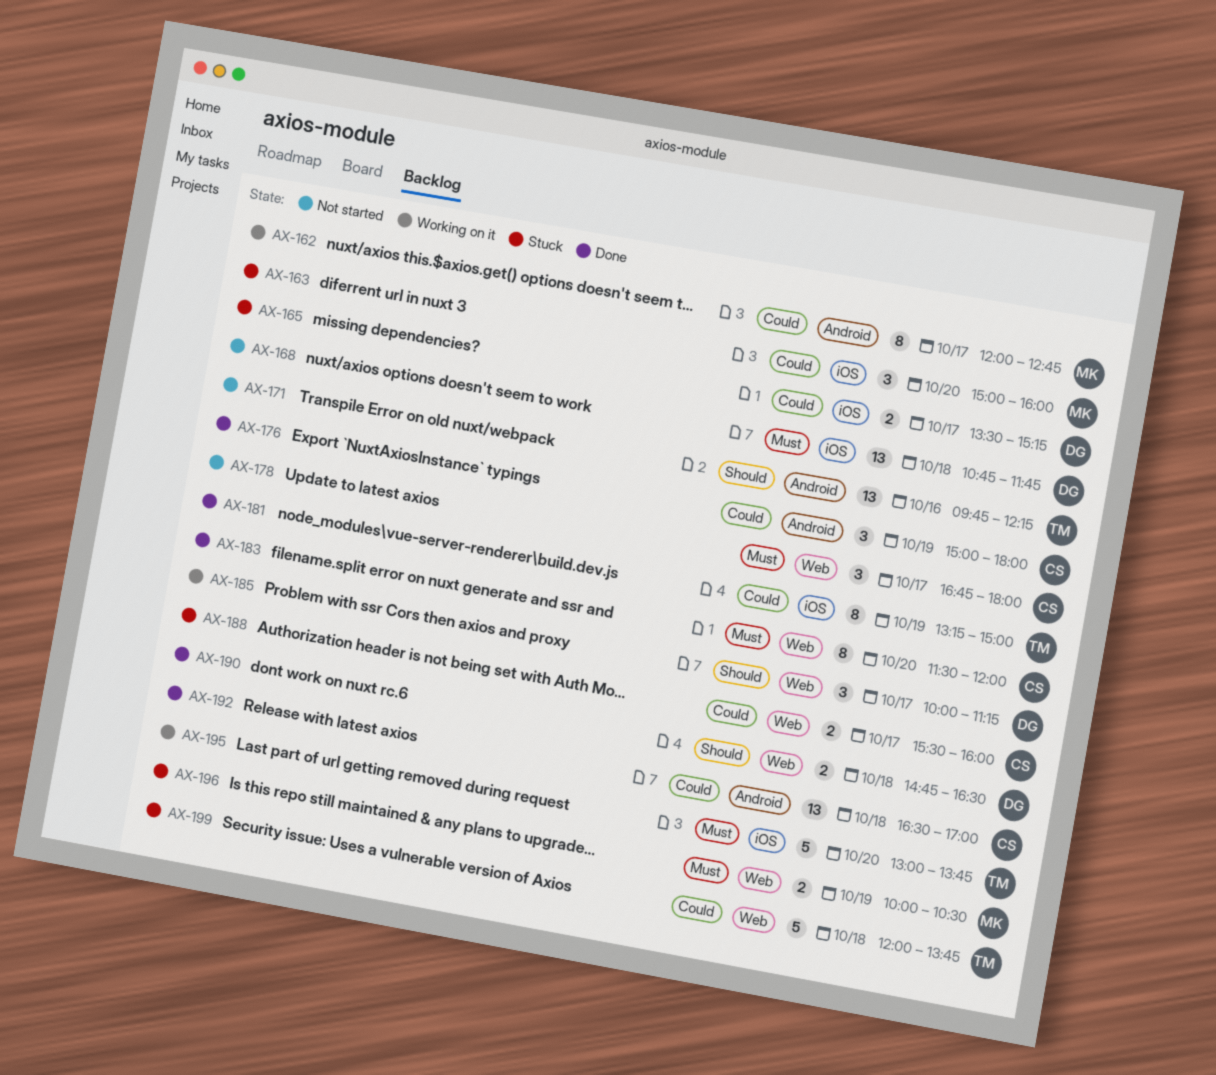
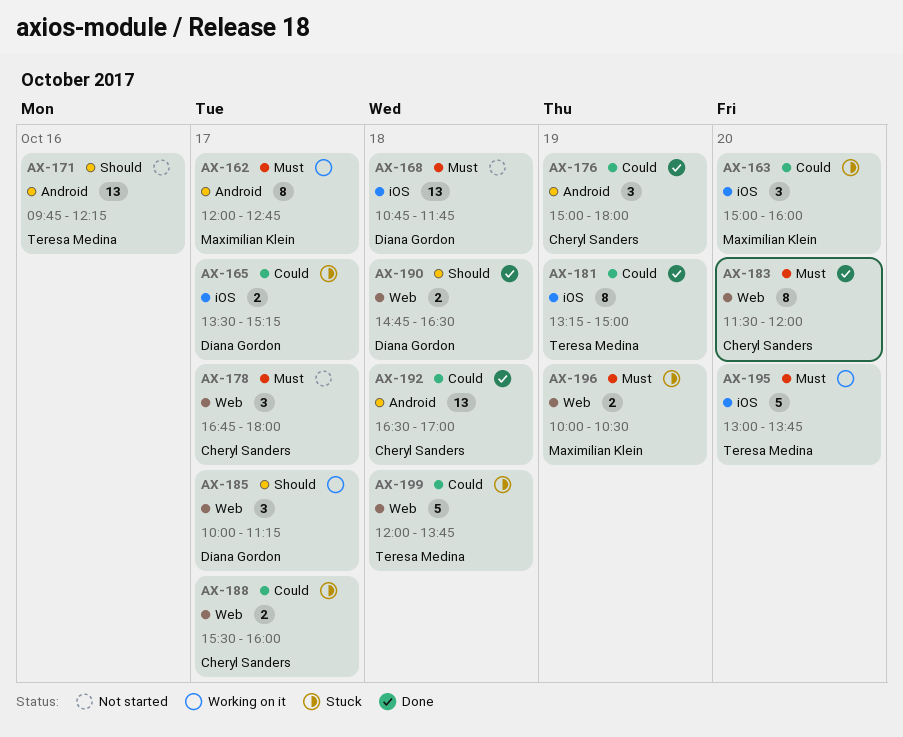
AX-162, priority: Could -> Must

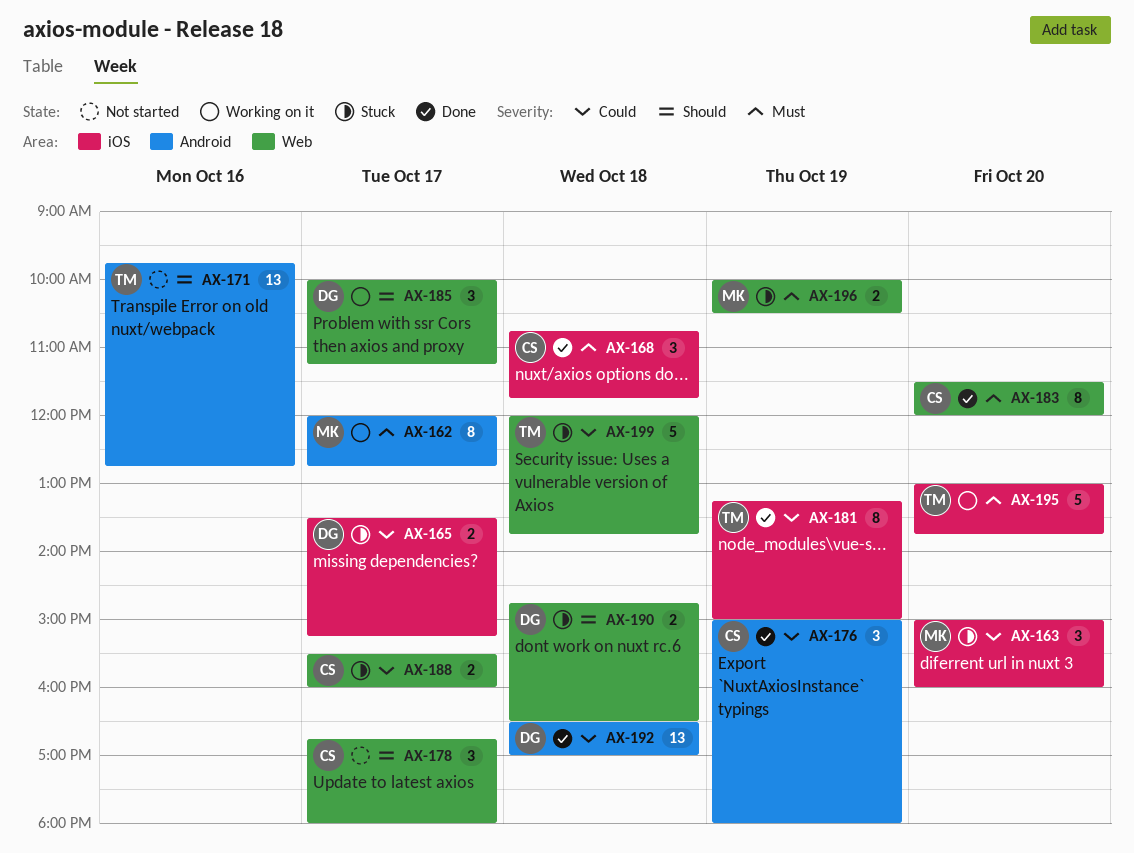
AX-168, status: Not started -> Done
AX-168, owner: Diana Gordon -> Cheryl Sanders
AX-168, estimate: 13 -> 3
AX-171, ends: 12:15 -> 12:45
AX-178, priority: Must -> Should
AX-190, status: Done -> Stuck
AX-192, owner: Cheryl Sanders -> Diana Gordon

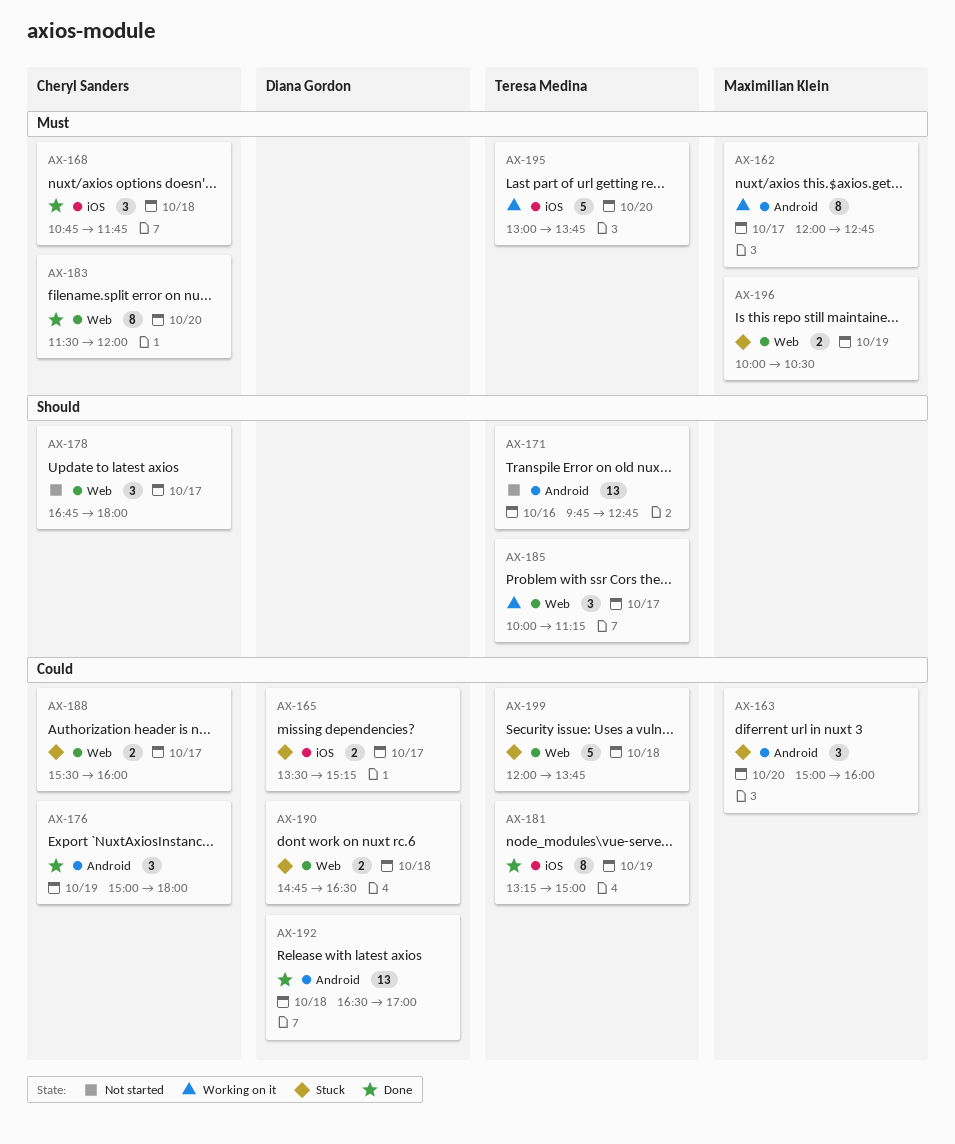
AX-163, label: iOS -> Android
AX-185, owner: Diana Gordon -> Teresa Medina
AX-190, priority: Should -> Could

